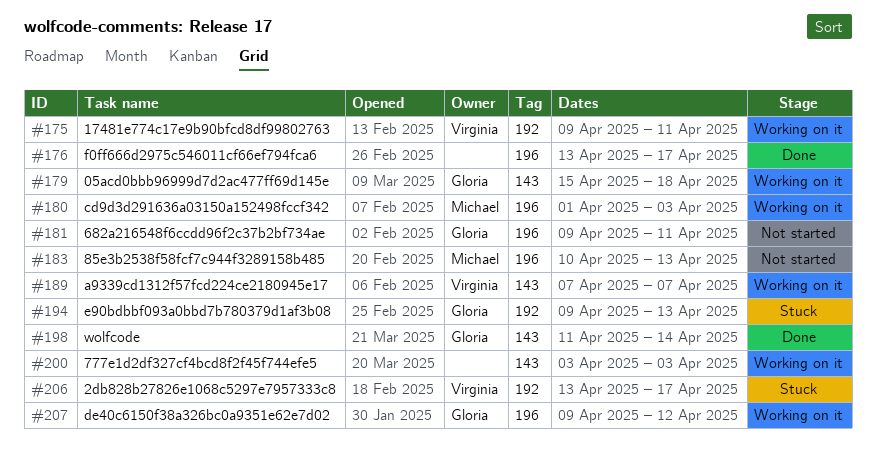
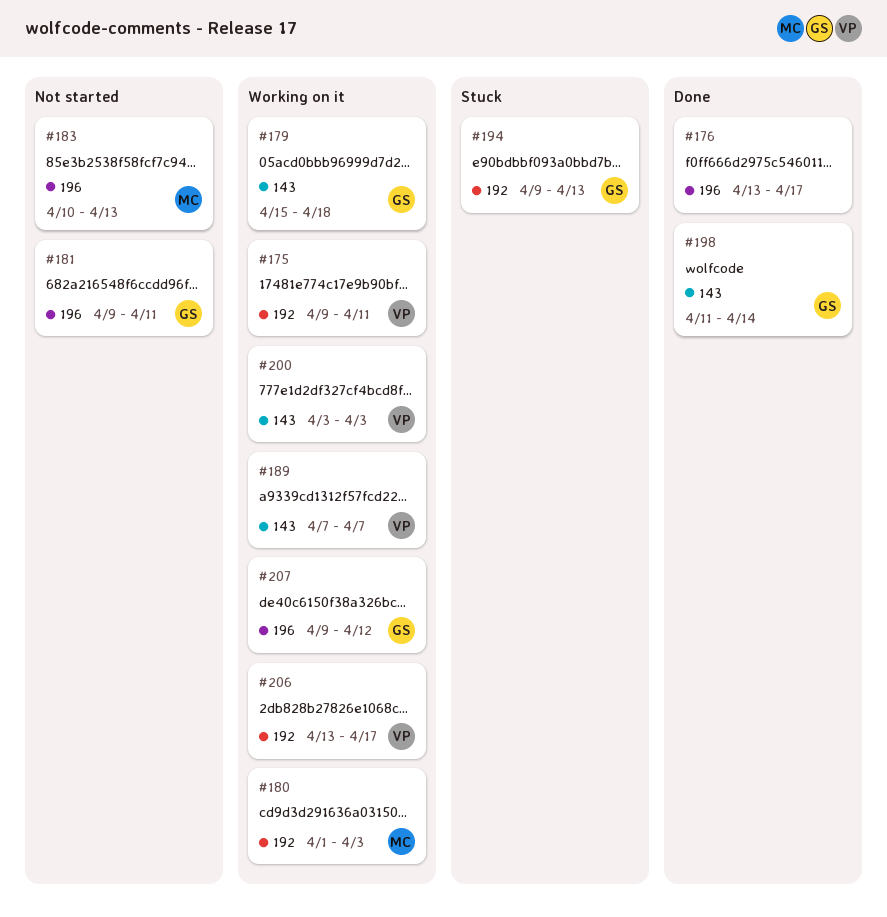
#180, label: 196 -> 192
#200, owner: none -> Virginia
#206, status: Stuck -> Working on it

